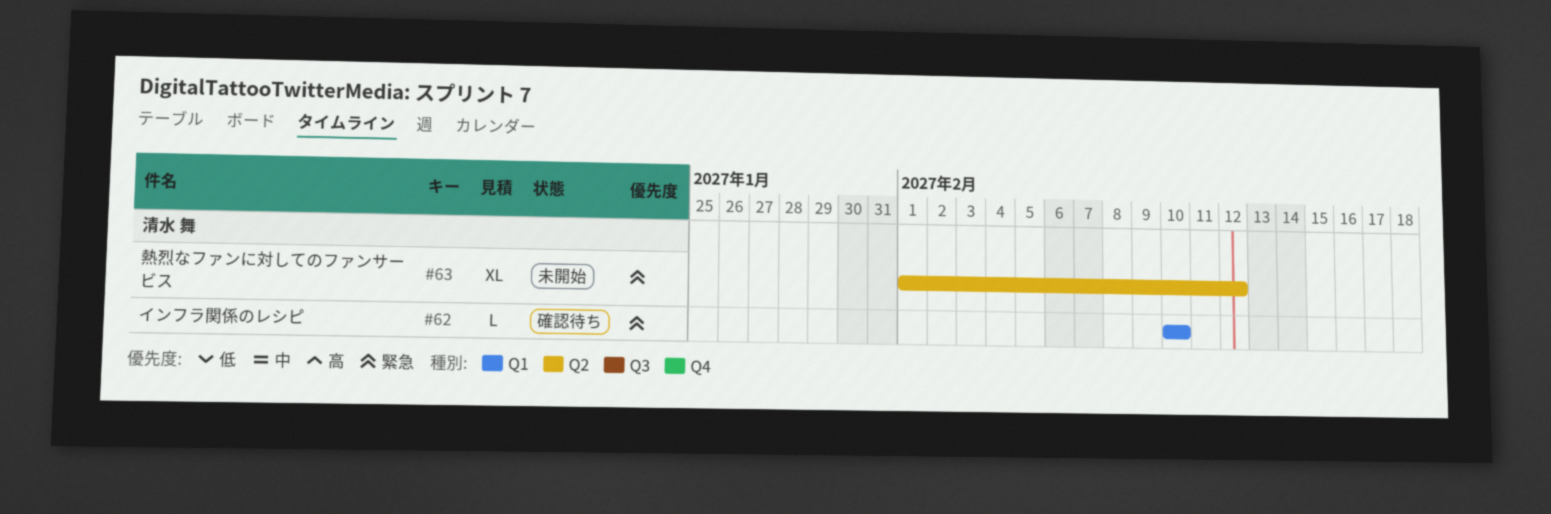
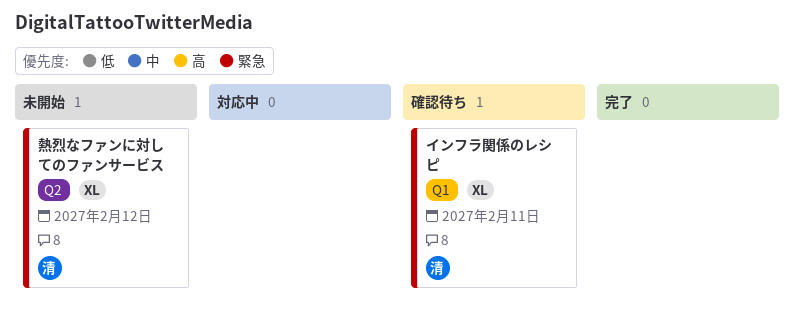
インフラ関係のレシピ, estimate: L -> XL
インフラ関係のレシピ, due: Feb 10 -> Feb 11

